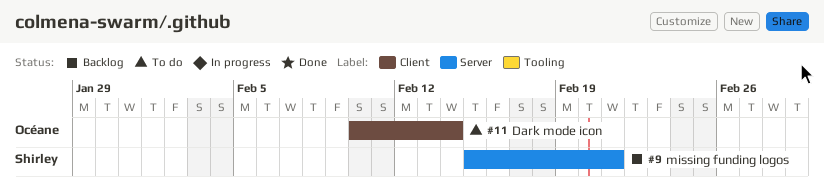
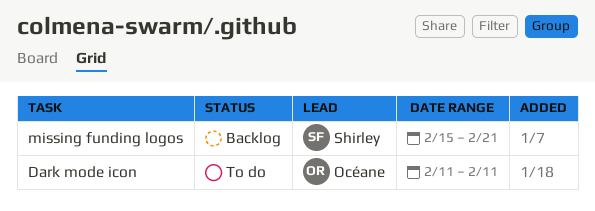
Dark mode icon, start: Feb 10 -> Feb 11
Dark mode icon, due: Feb 14 -> Feb 11

